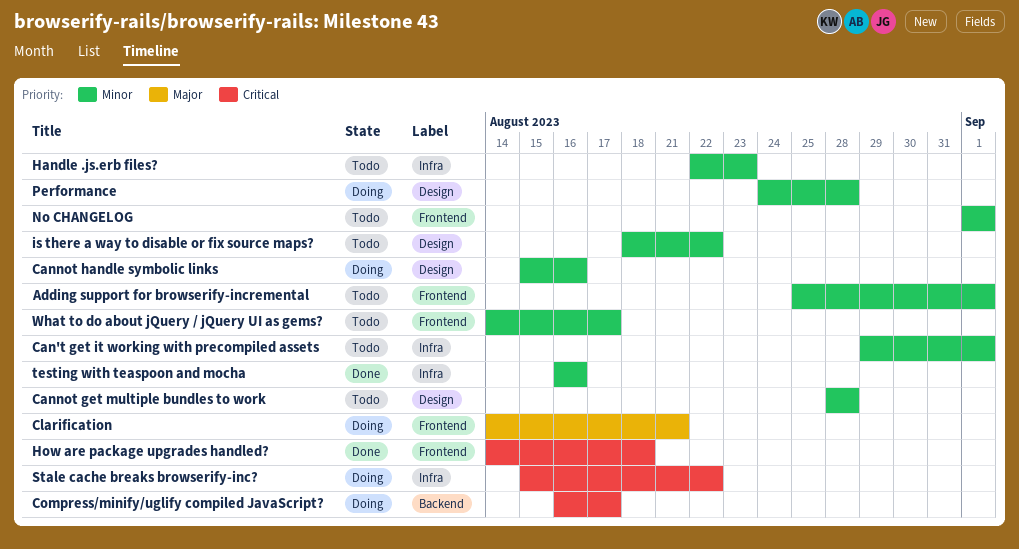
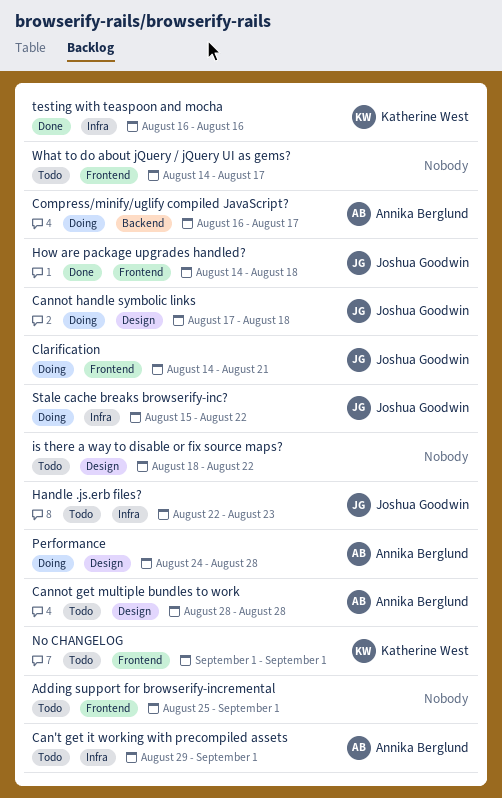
Cannot handle symbolic links, start: Aug 15 -> Aug 17
Cannot handle symbolic links, due: Aug 16 -> Aug 18

